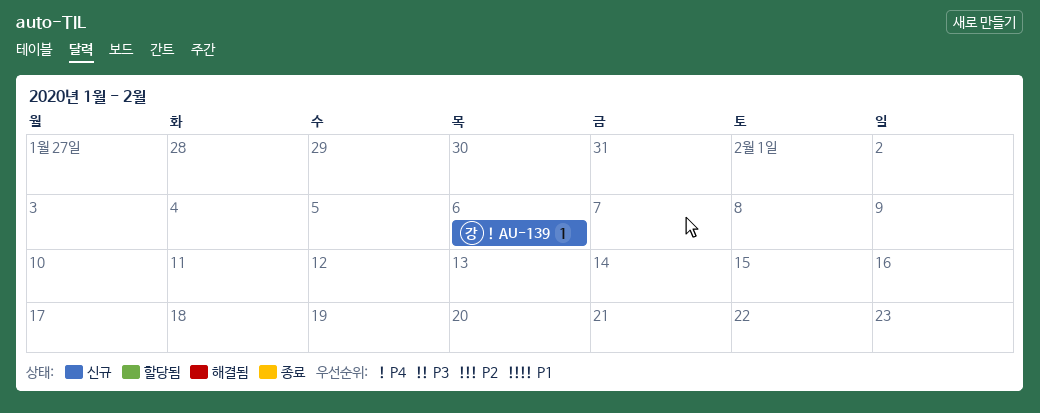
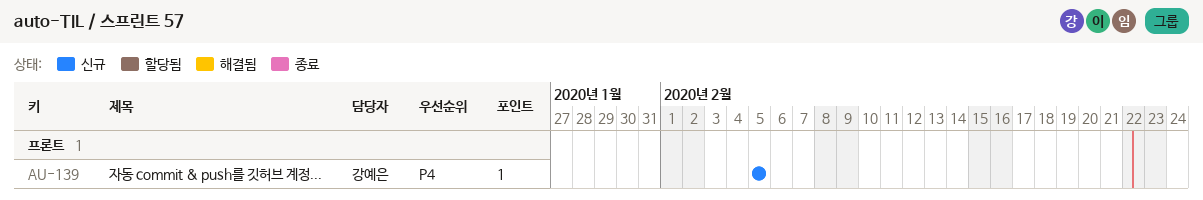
AU-139, start: Feb 6 -> Feb 5
AU-139, due: Feb 6 -> Feb 5

